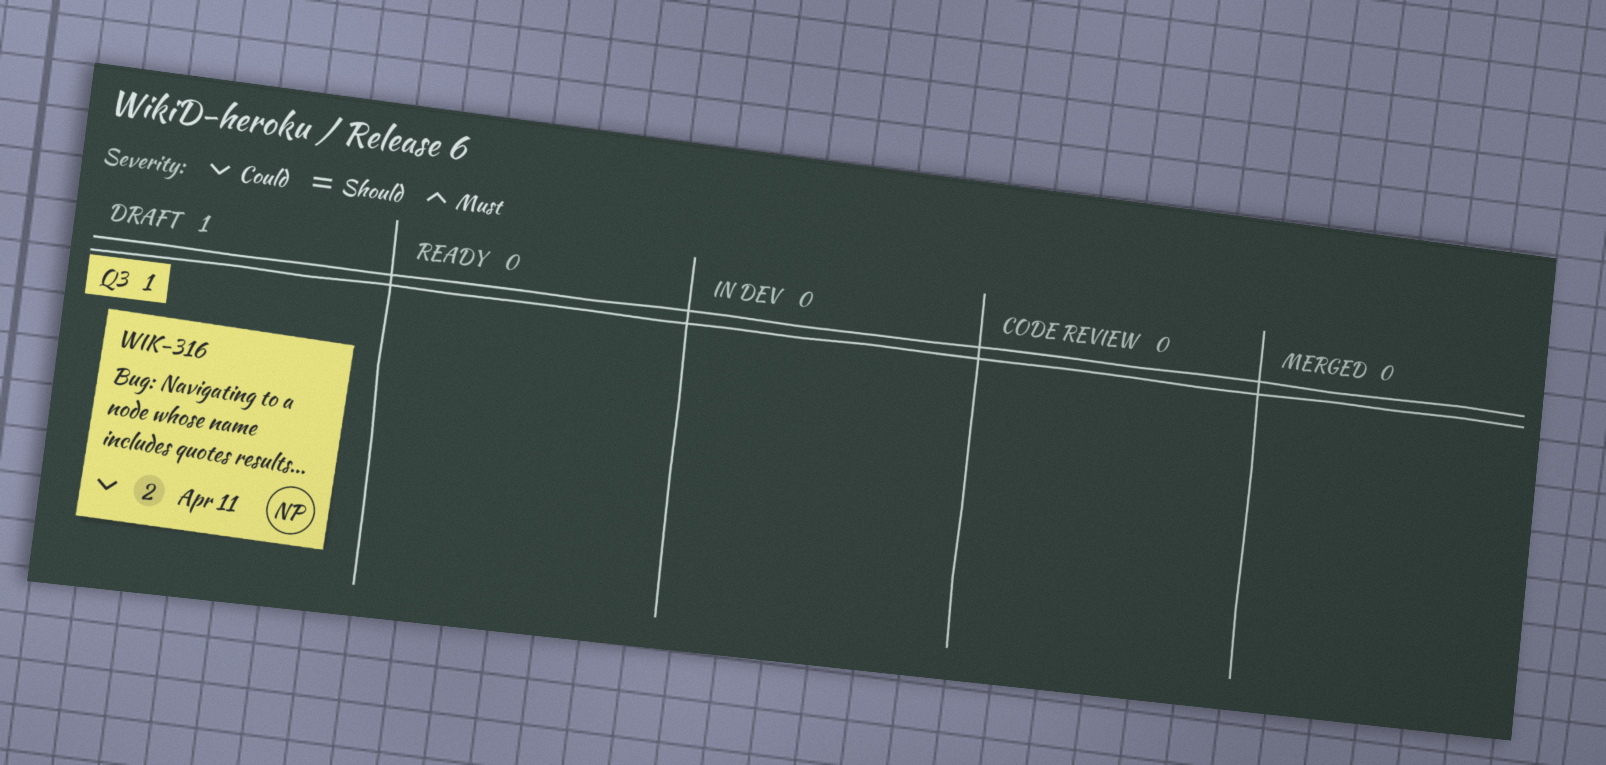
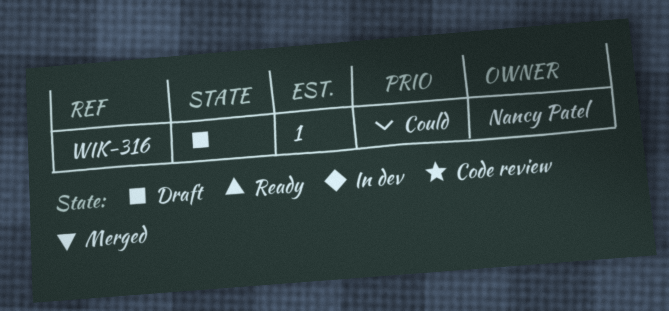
WIK-316, estimate: 2 -> 1

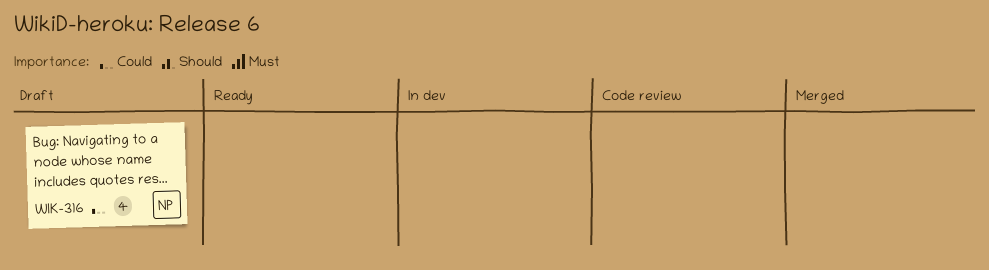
WIK-316, estimate: 1 -> 4

